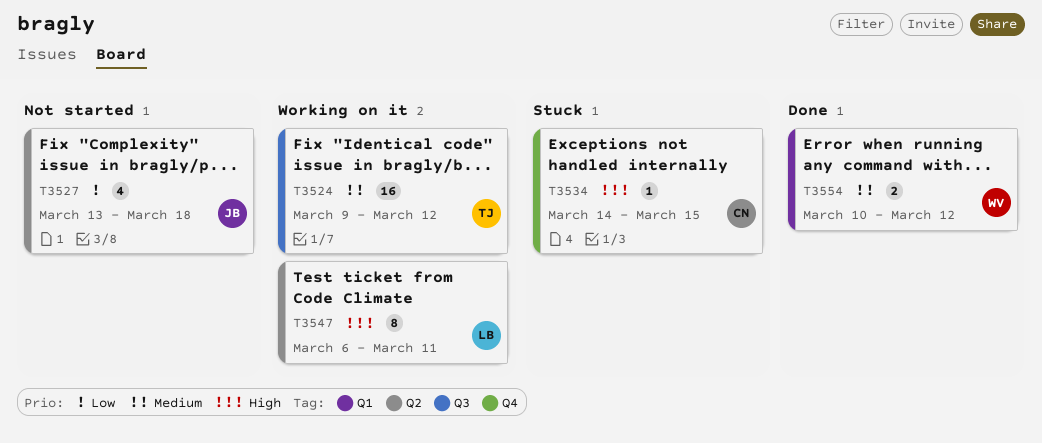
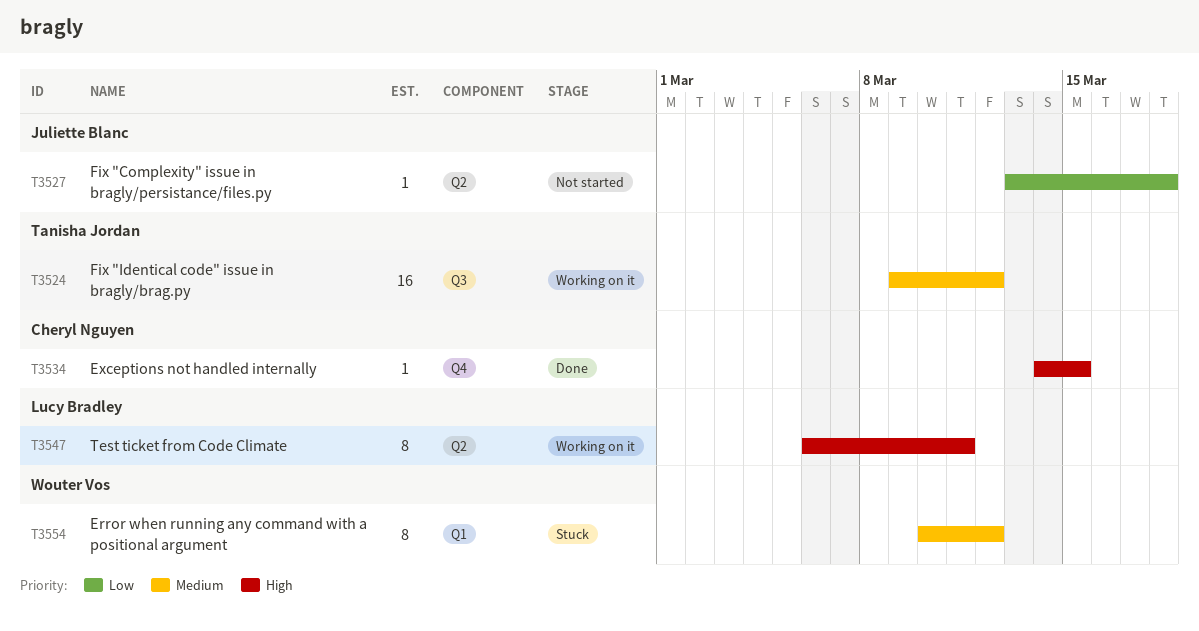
T3527, estimate: 4 -> 1
T3534, status: Stuck -> Done
T3554, status: Done -> Stuck
T3554, estimate: 2 -> 8

